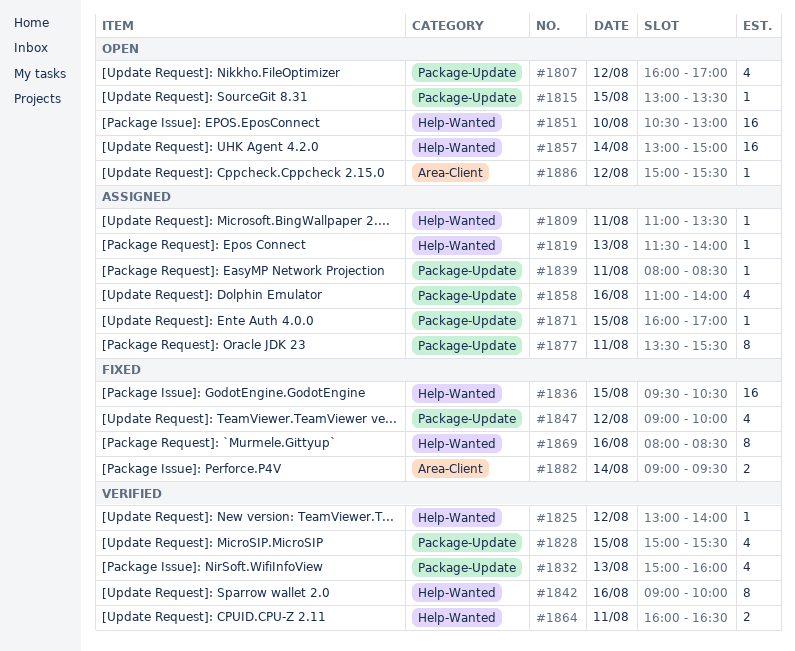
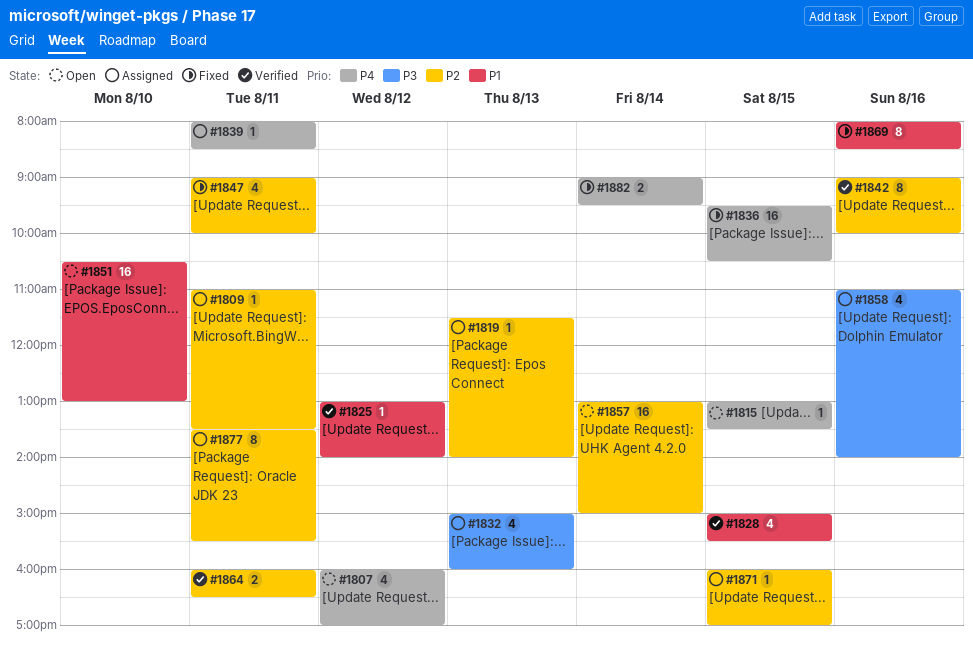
#1832, status: Verified -> Assigned
#1847, day: Aug 12 -> Aug 11
#1886: present -> none

